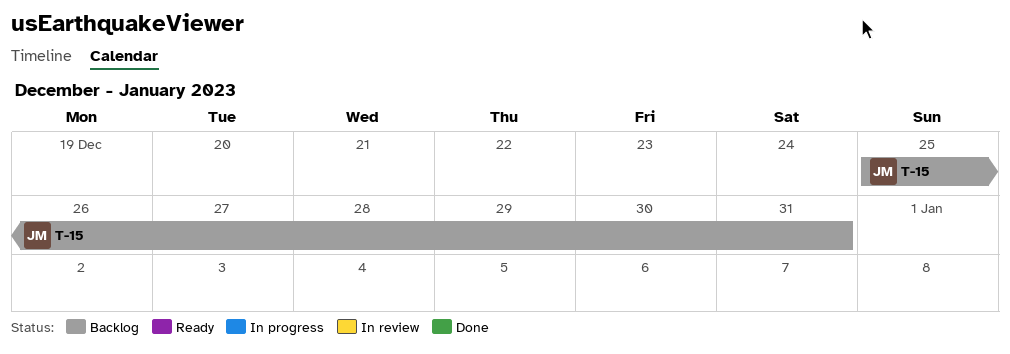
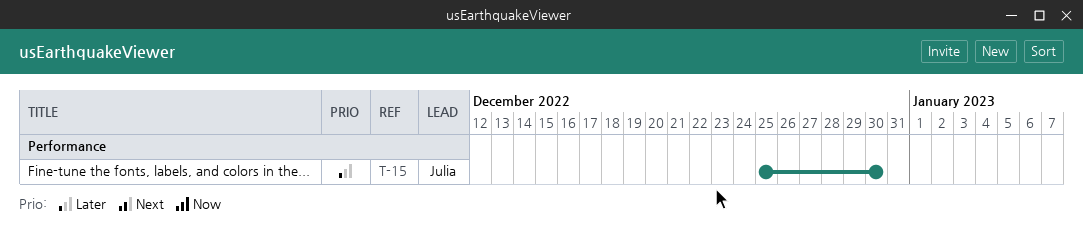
T-15, due: Dec 31 -> Dec 30

